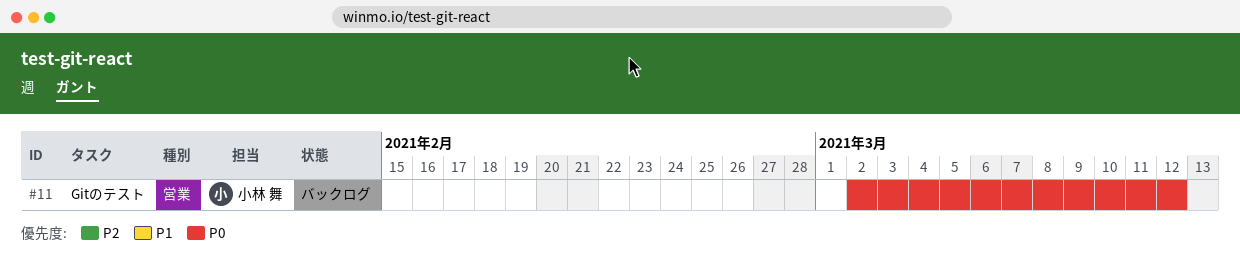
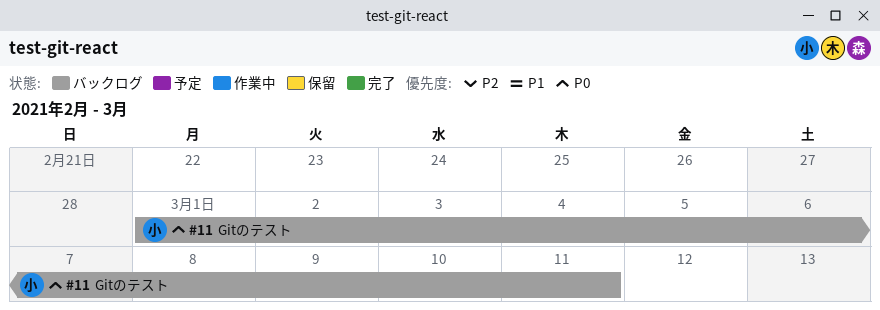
#11, start: Mar 2 -> Mar 1
#11, due: Mar 12 -> Mar 11

